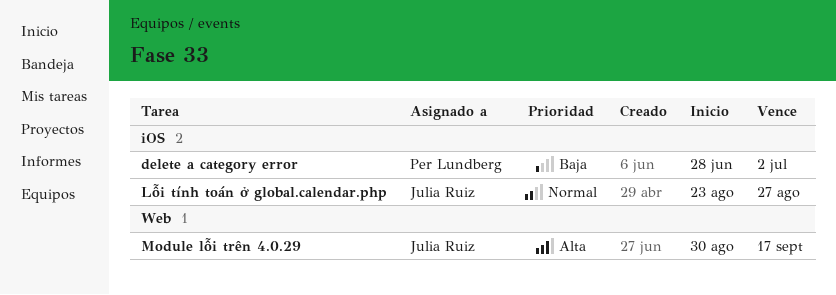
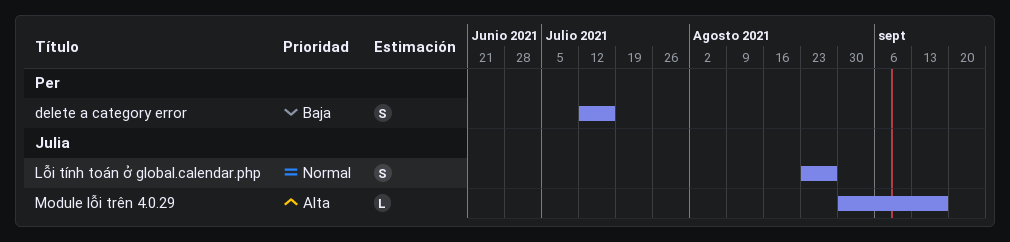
delete a category error, start: Jun 28 -> Jul 12
delete a category error, due: Jul 2 -> Jul 16

